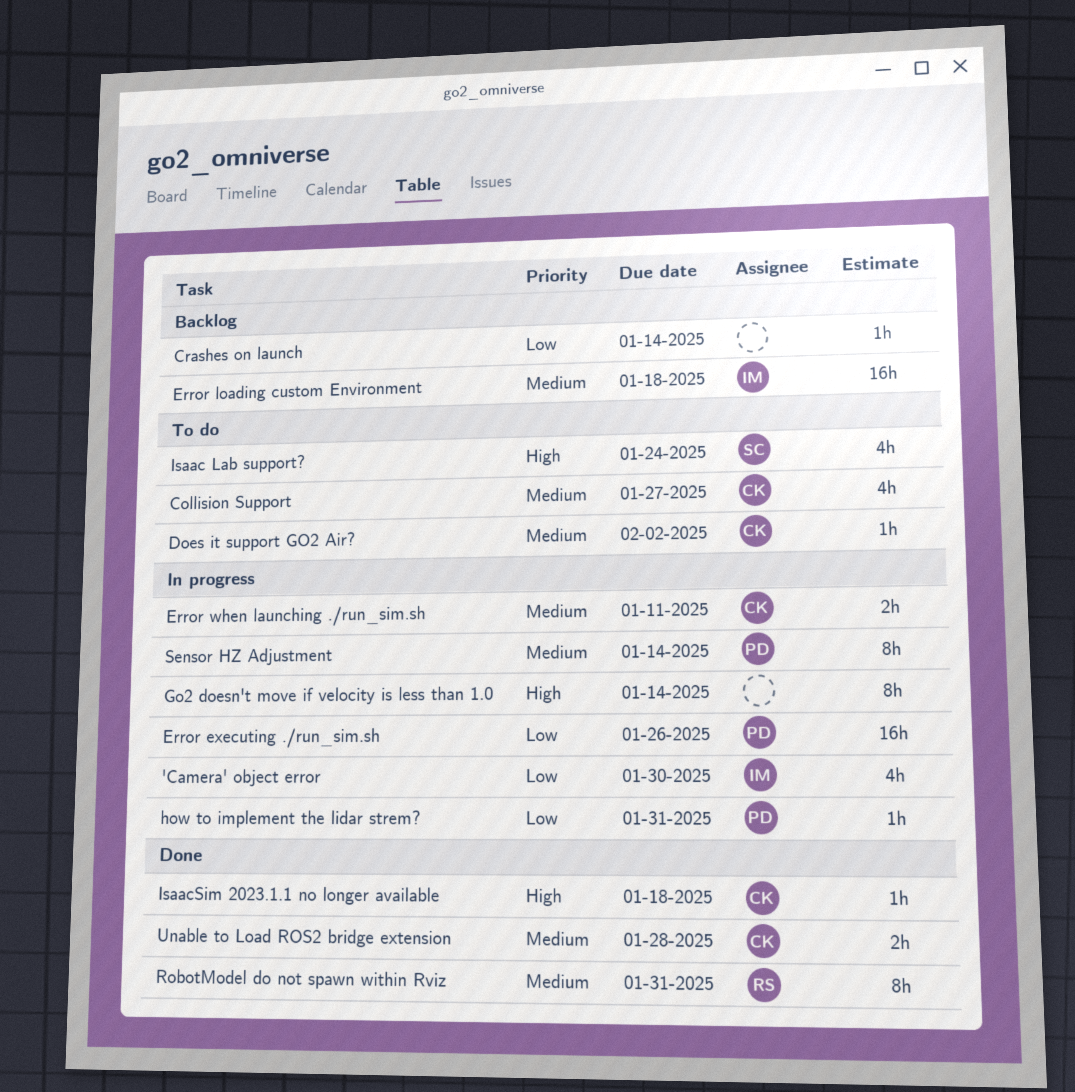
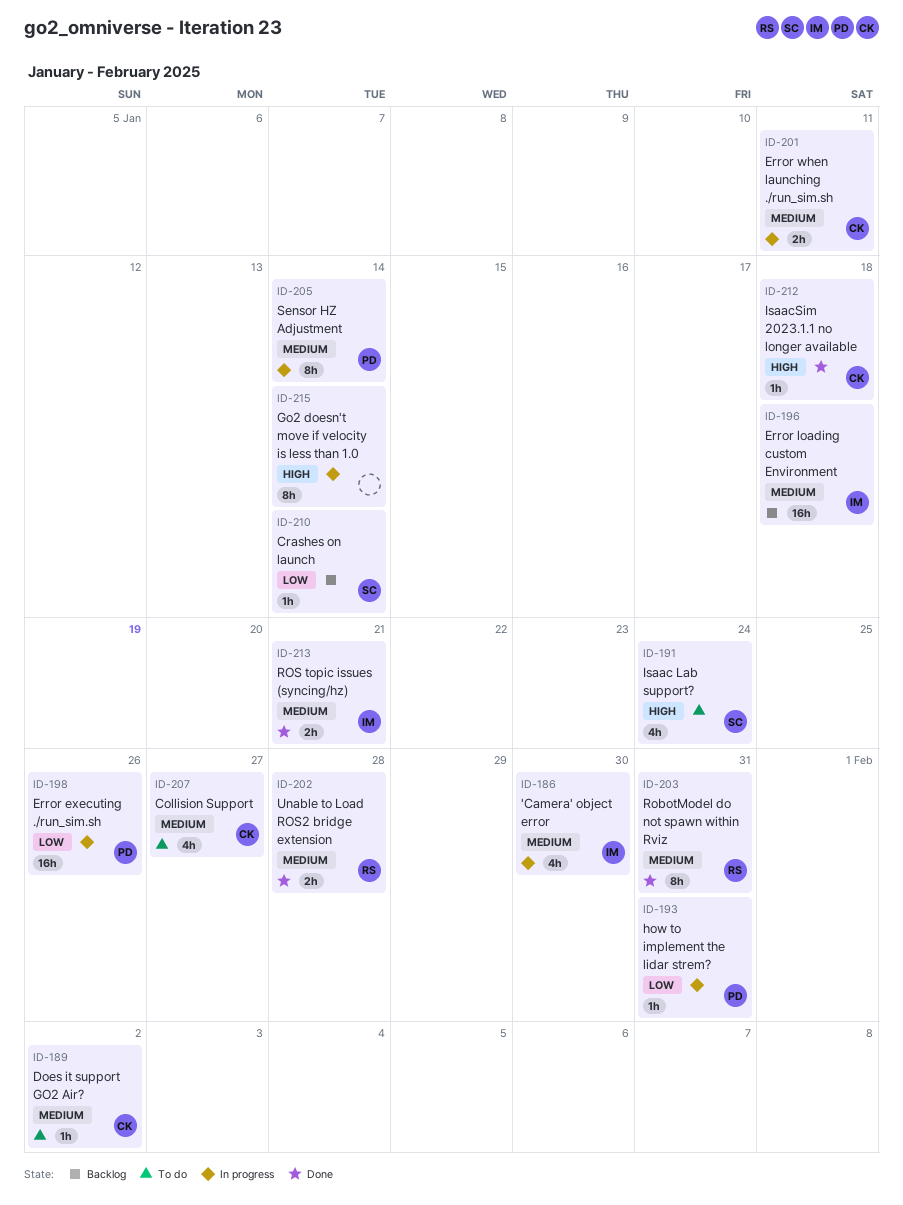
'Camera' object error, priority: Low -> Medium
Crashes on launch, owner: none -> SC
ROS topic issues (syncing/hz): none -> present
Unable to Load ROS2 bridge extension, owner: CK -> RS

